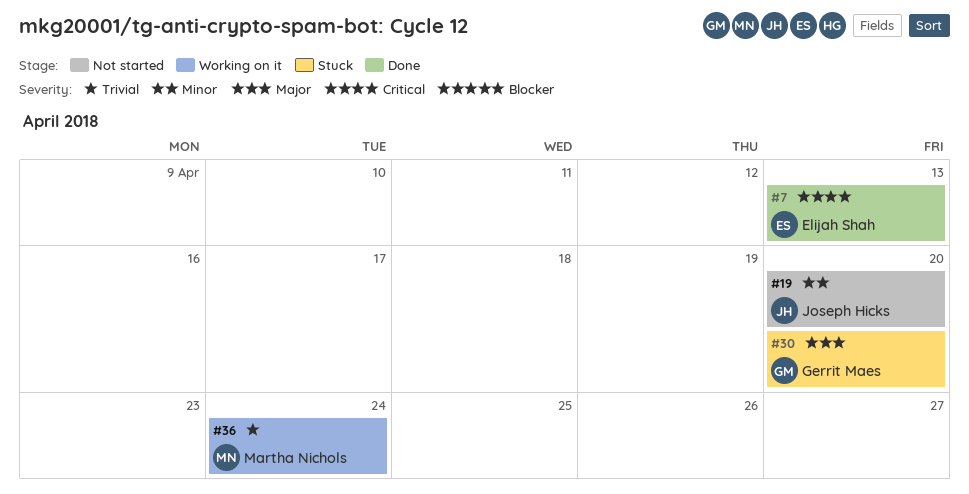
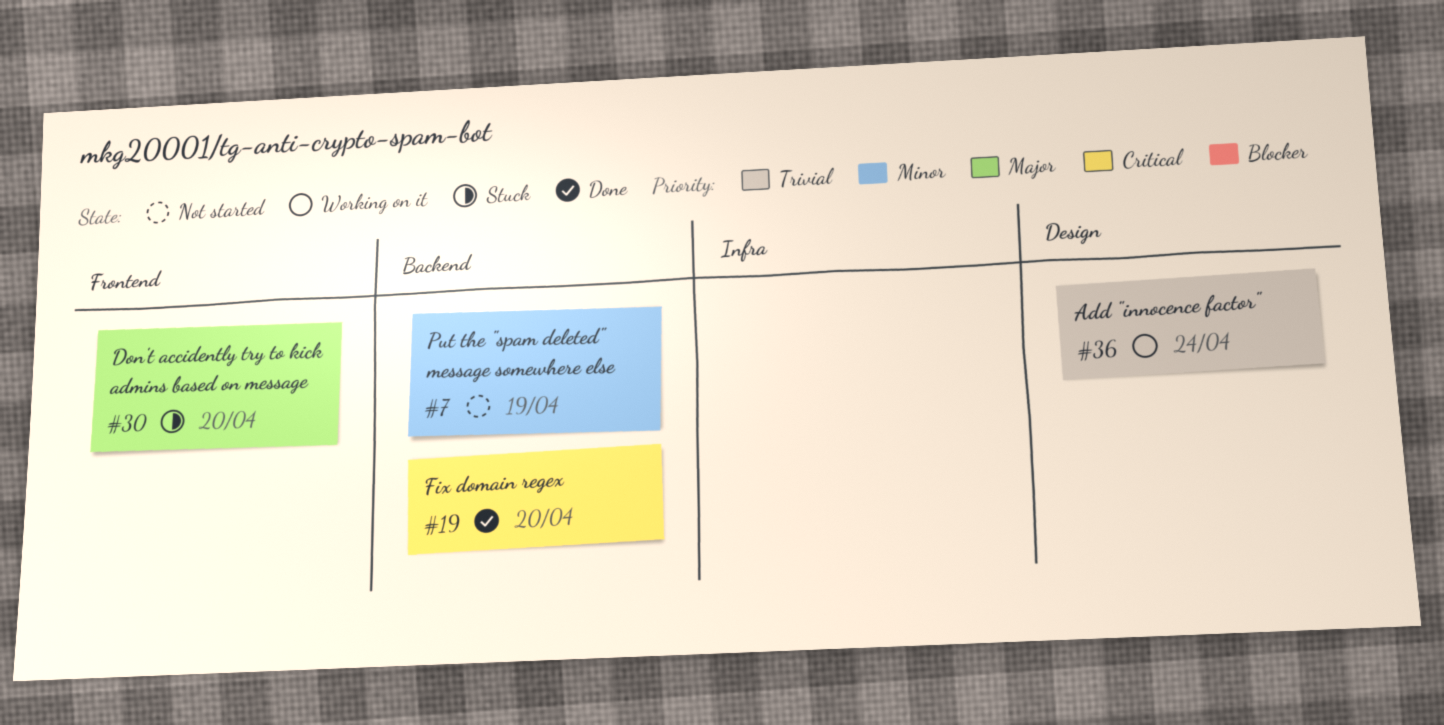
#7, status: Done -> Not started
#7, priority: Critical -> Minor
#7, due: Apr 13 -> Apr 19
#19, status: Not started -> Done
#19, priority: Minor -> Critical

